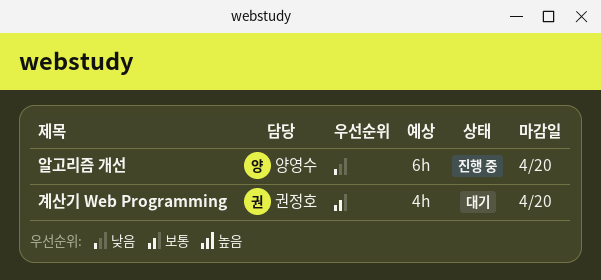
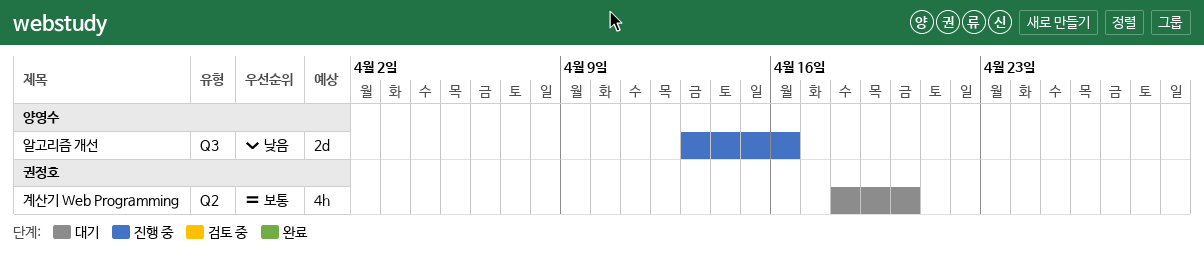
알고리즘 개선, estimate: 6h -> 2d
알고리즘 개선, due: Apr 20 -> Apr 16

